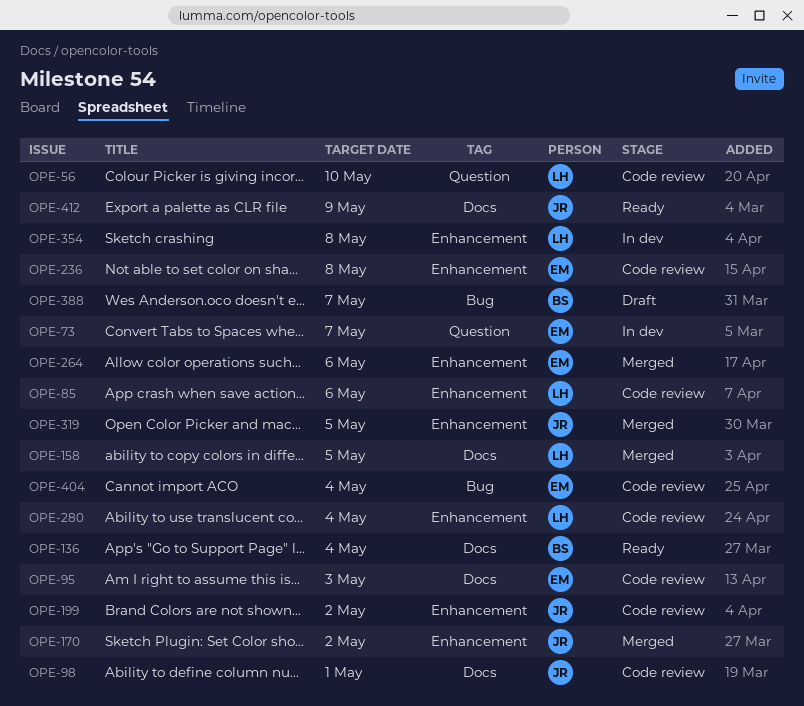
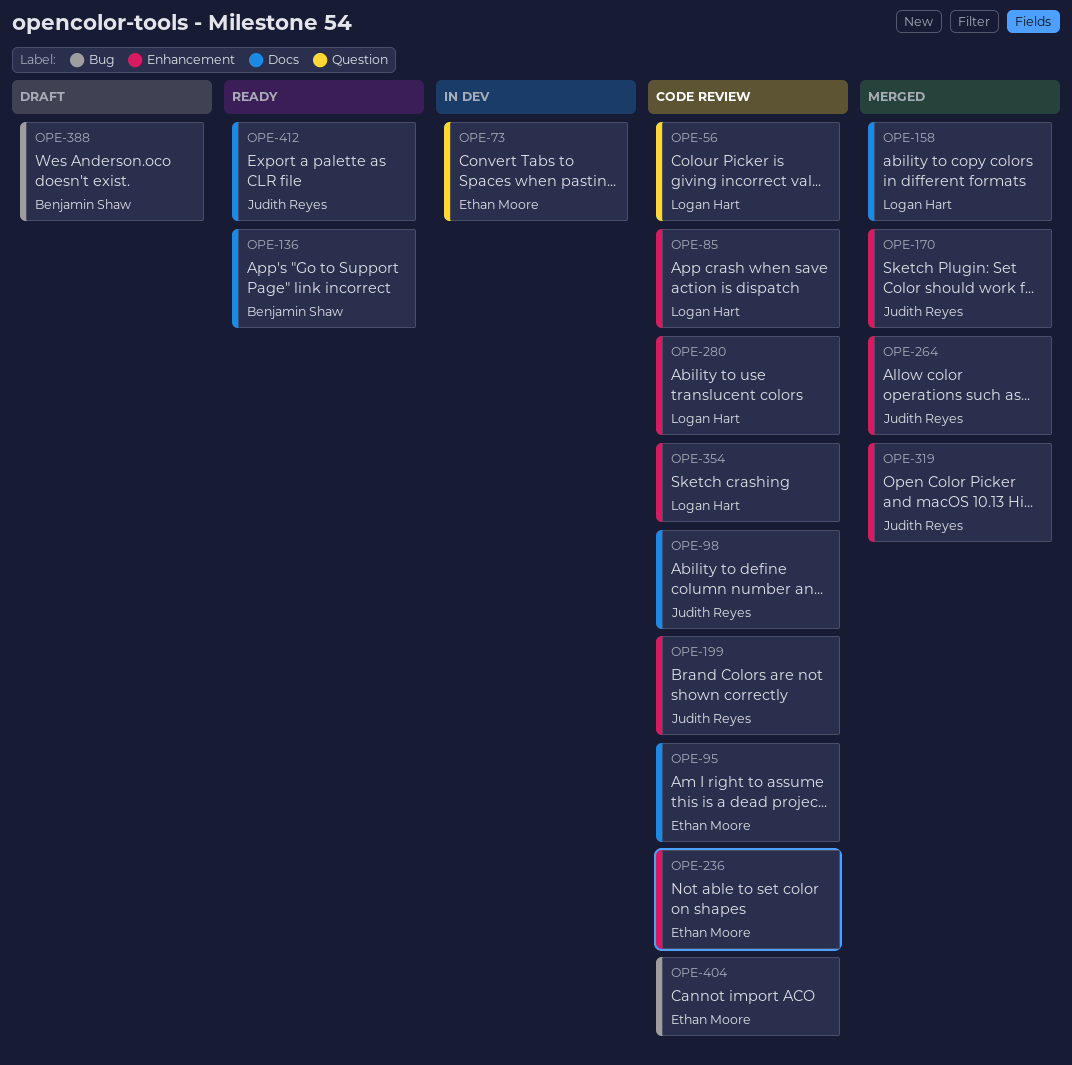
OPE-264, owner: Ethan Moore -> Judith Reyes
OPE-354, status: In dev -> Code review

